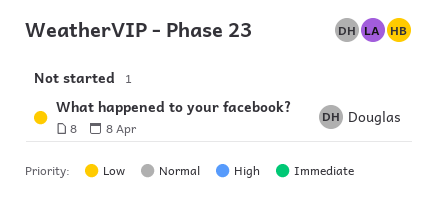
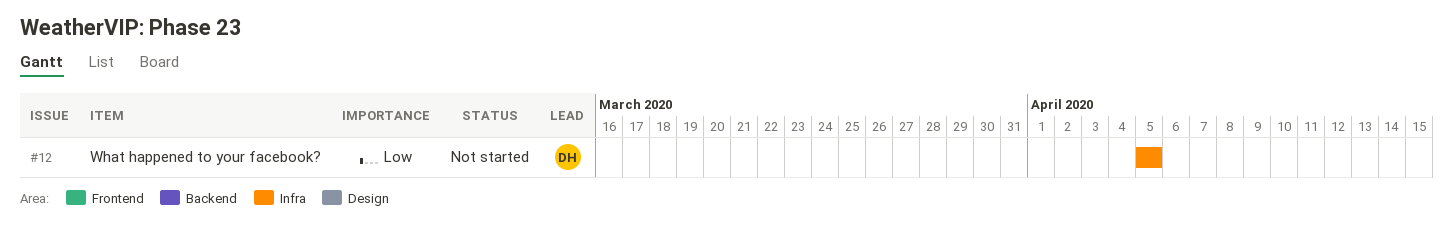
What happened to your facebook?, due: Apr 8 -> Apr 5

